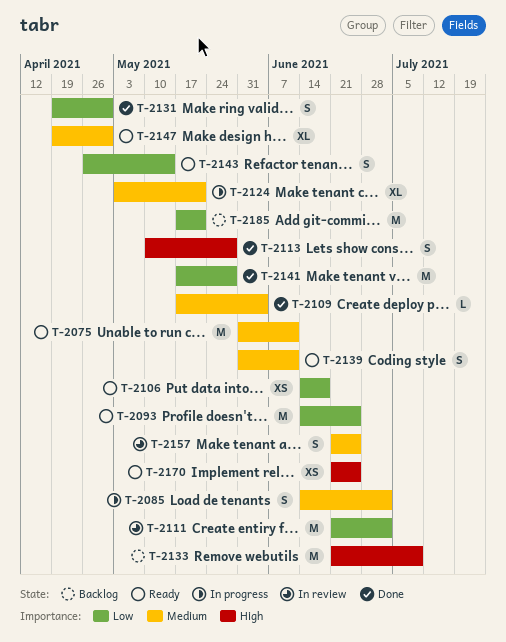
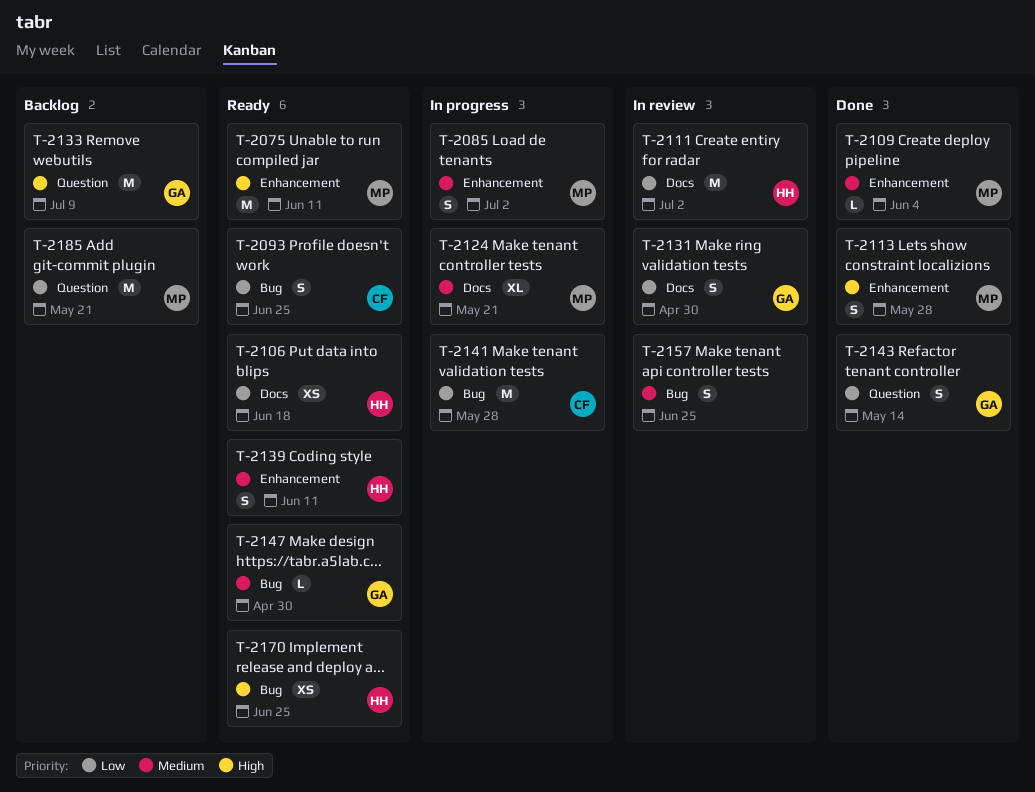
T-2075, priority: Medium -> High
T-2093, estimate: M -> S
T-2131, status: Done -> In review
T-2141, status: Done -> In progress
T-2143, status: Ready -> Done
T-2147, estimate: XL -> L

